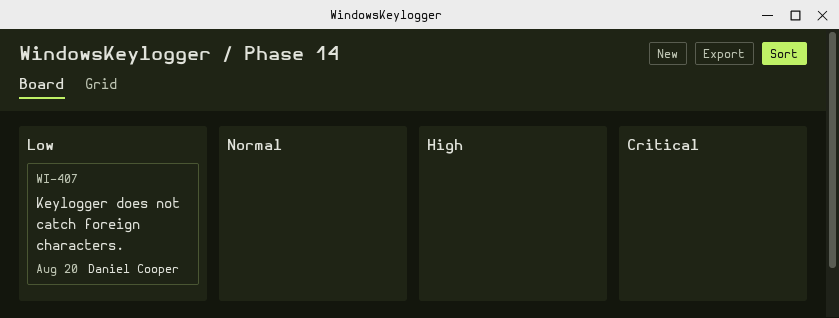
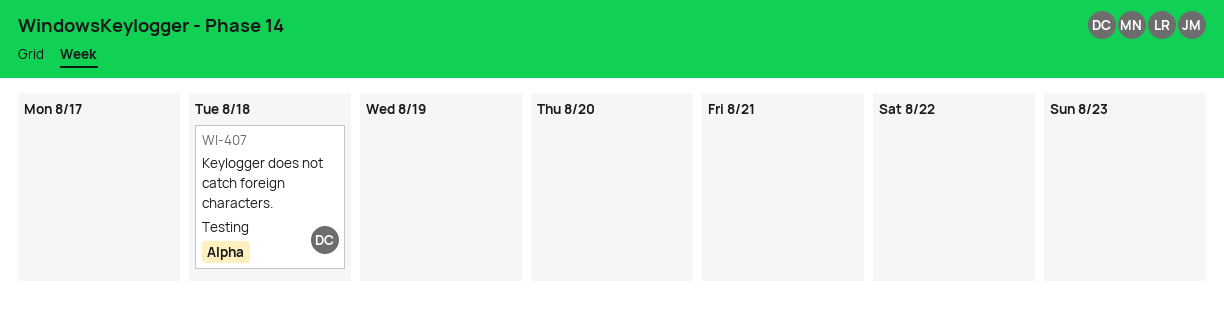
WI-407, due: Aug 20 -> Aug 18

